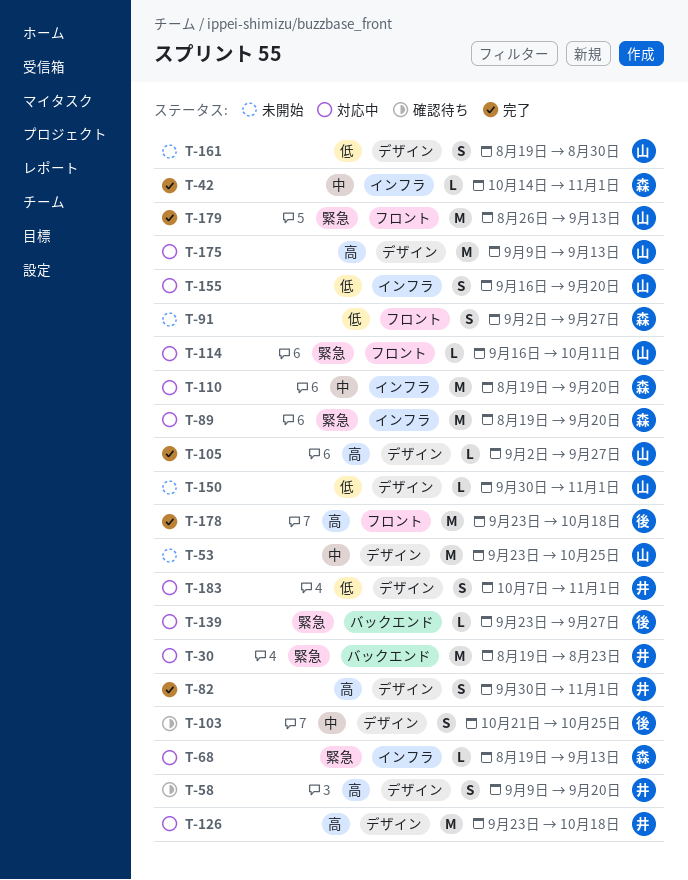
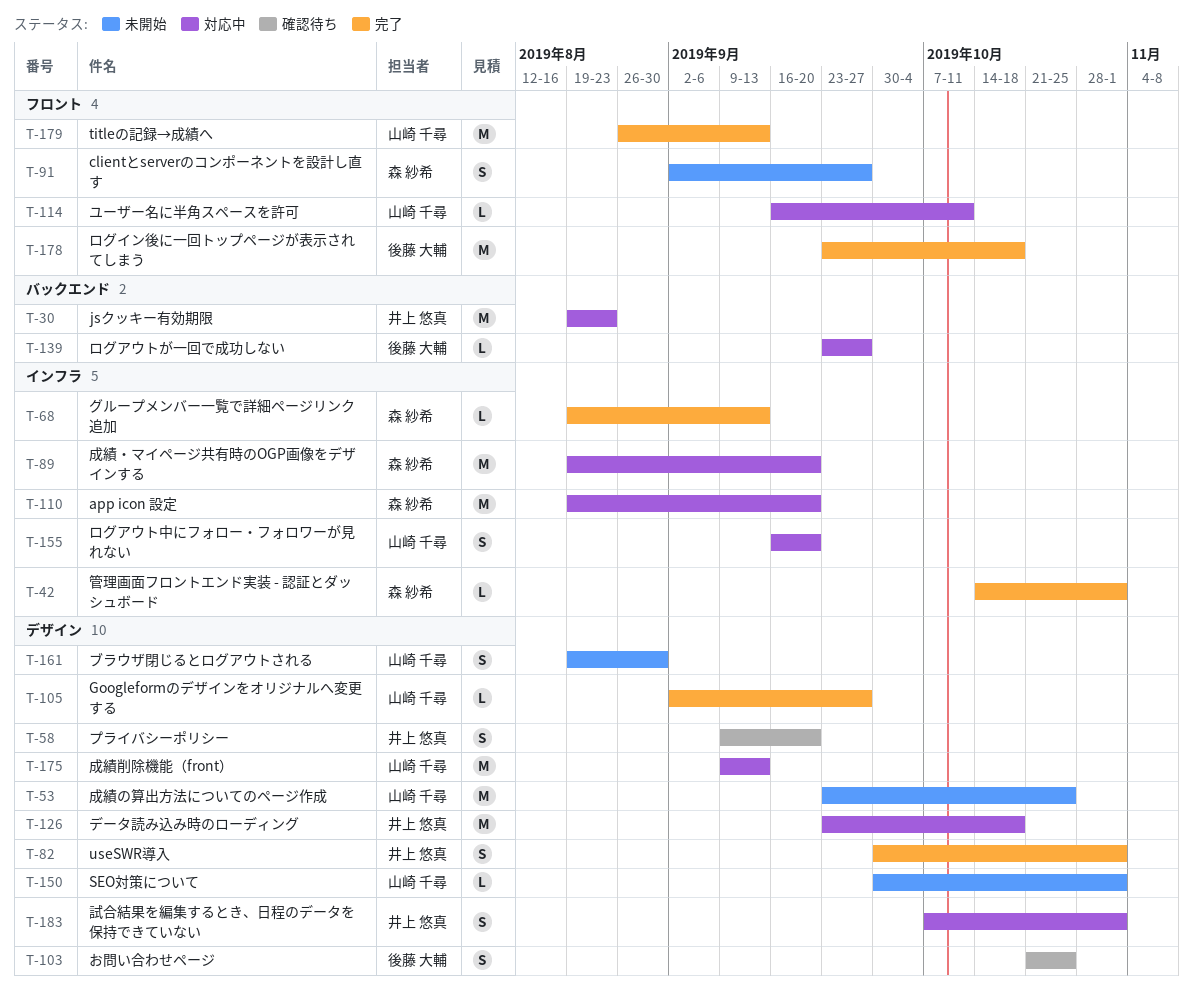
T-68, status: 対応中 -> 完了

